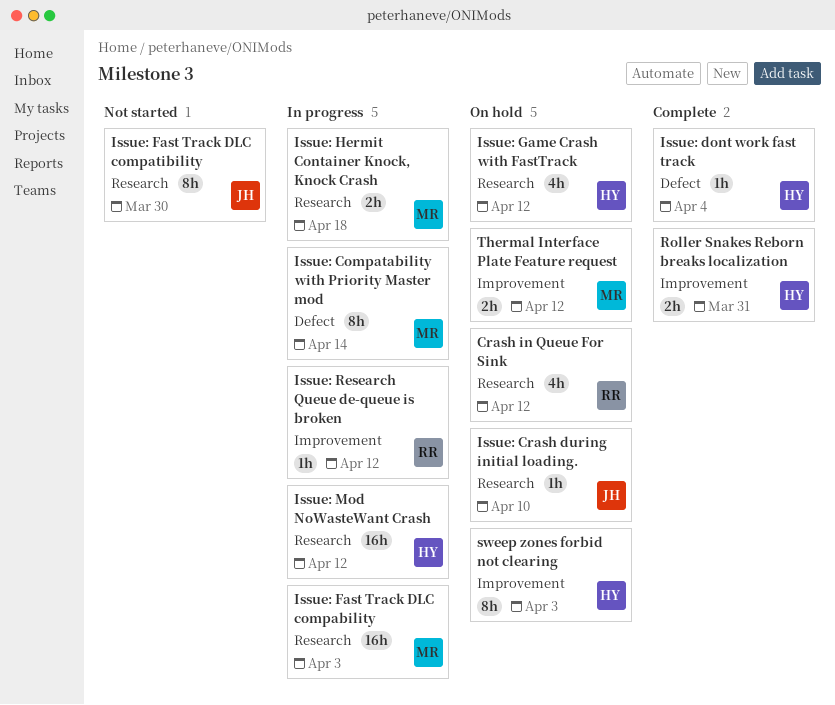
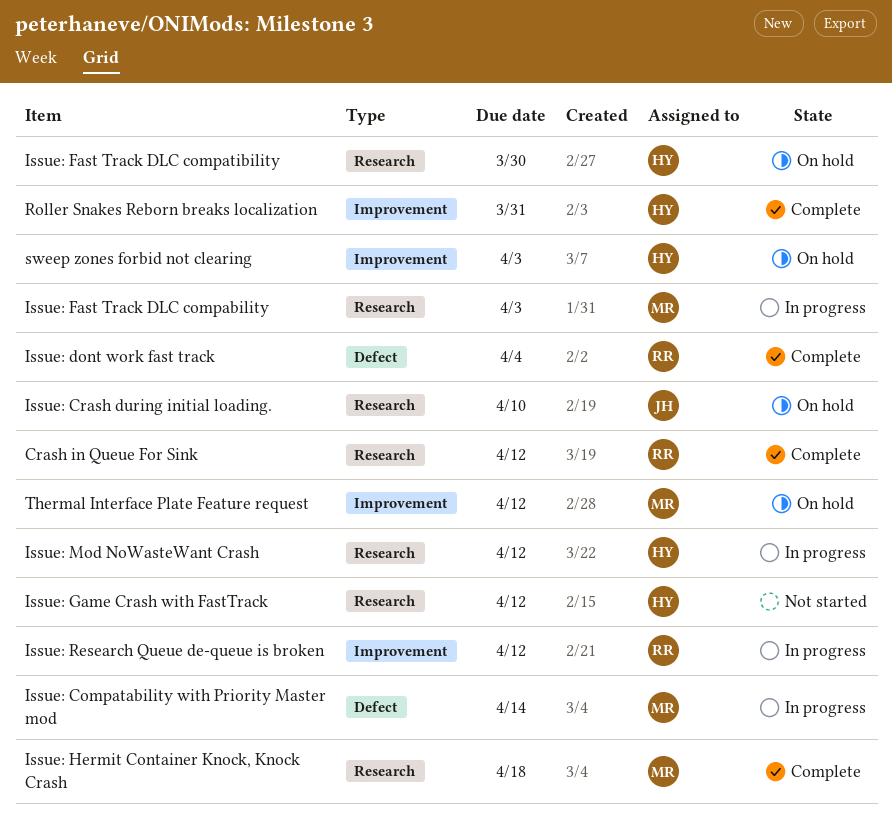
Crash in Queue For Sink, status: On hold -> Complete
Issue: dont work fast track, owner: HY -> RR
Issue: Fast Track DLC compatibility, status: Not started -> On hold
Issue: Fast Track DLC compatibility, owner: JH -> HY
Issue: Game Crash with FastTrack, status: On hold -> Not started
Issue: Hermit Container Knock, Knock Crash, status: In progress -> Complete

